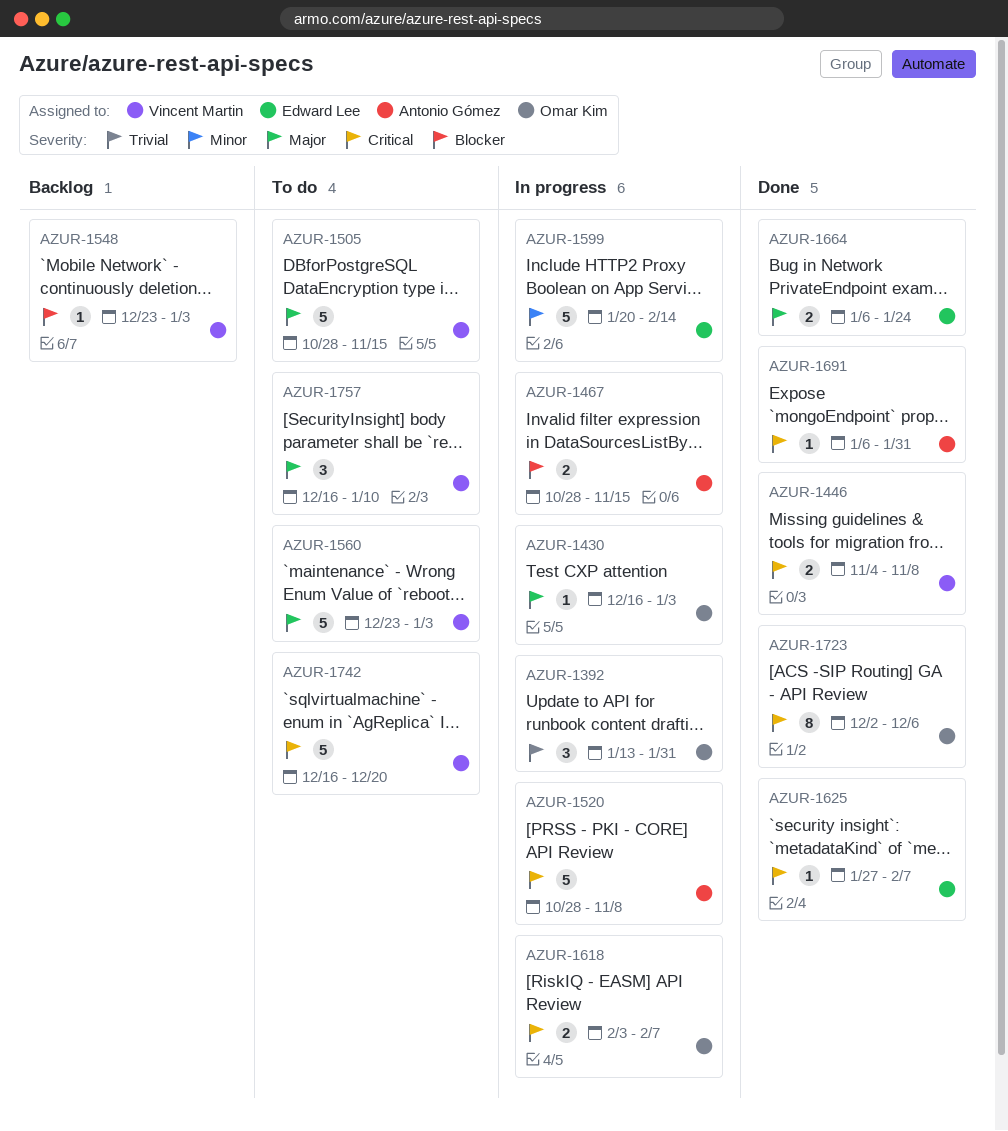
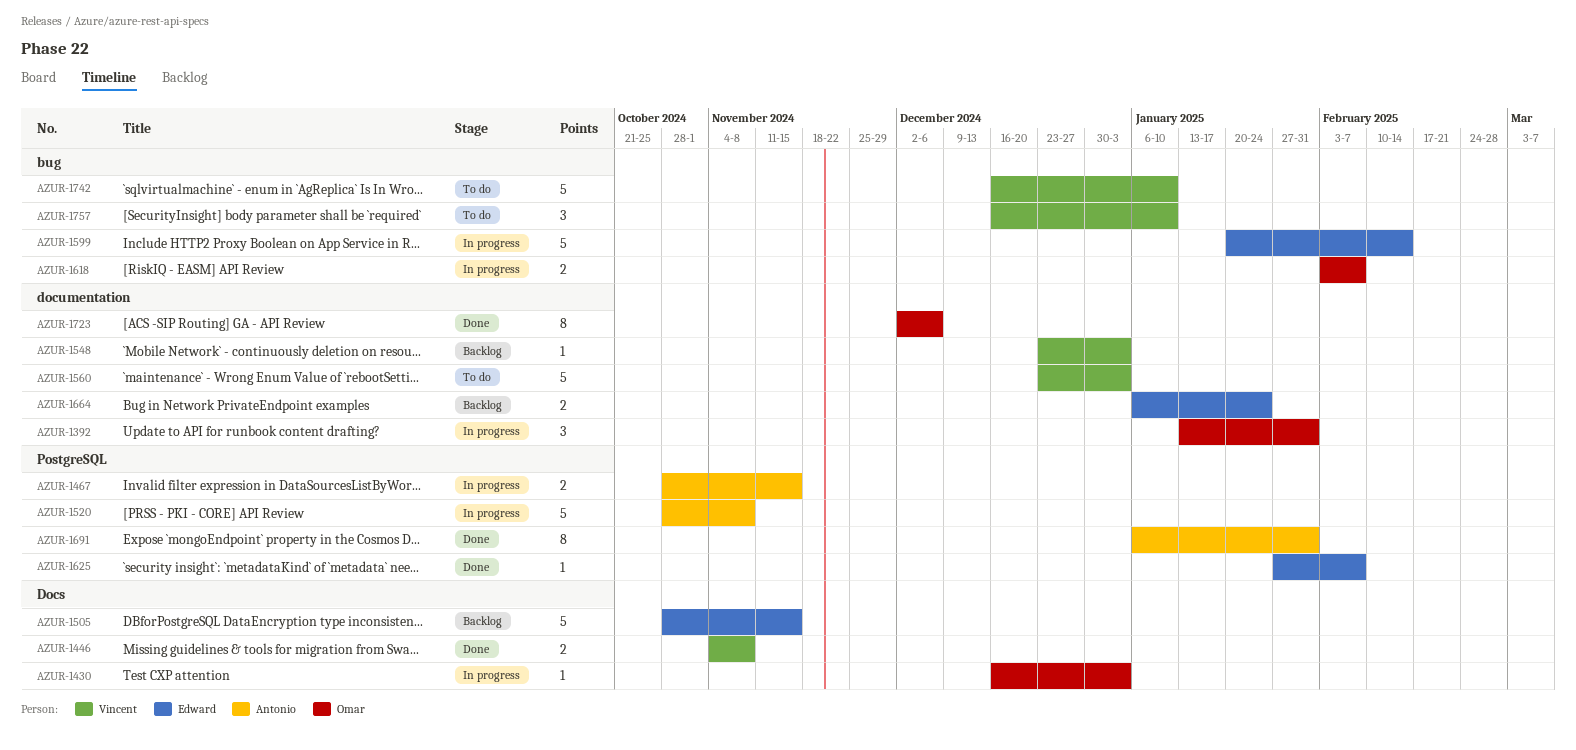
AZUR-1505, status: To do -> Backlog
AZUR-1505, owner: Vincent Martin -> Edward Lee
AZUR-1664, status: Done -> Backlog
AZUR-1691, estimate: 1 -> 8
AZUR-1742, due: Dec 20 -> Jan 10

